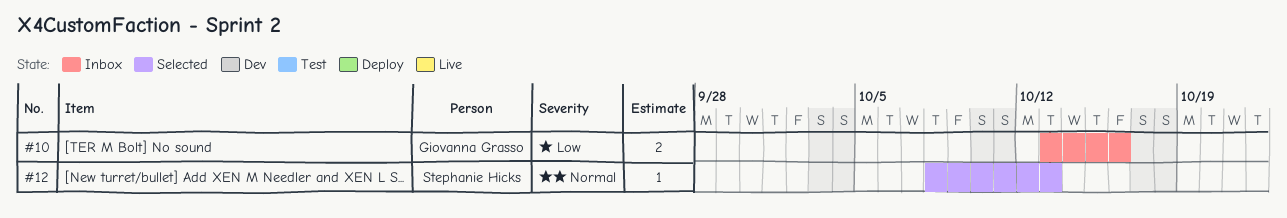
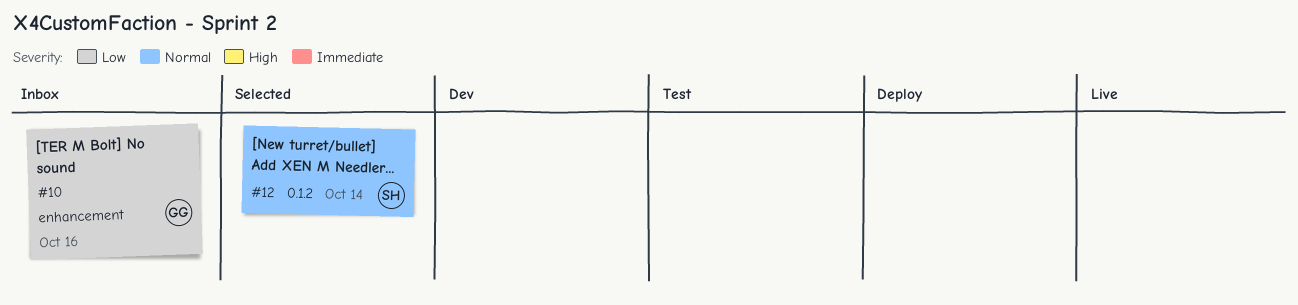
#12, due: Oct 13 -> Oct 14

